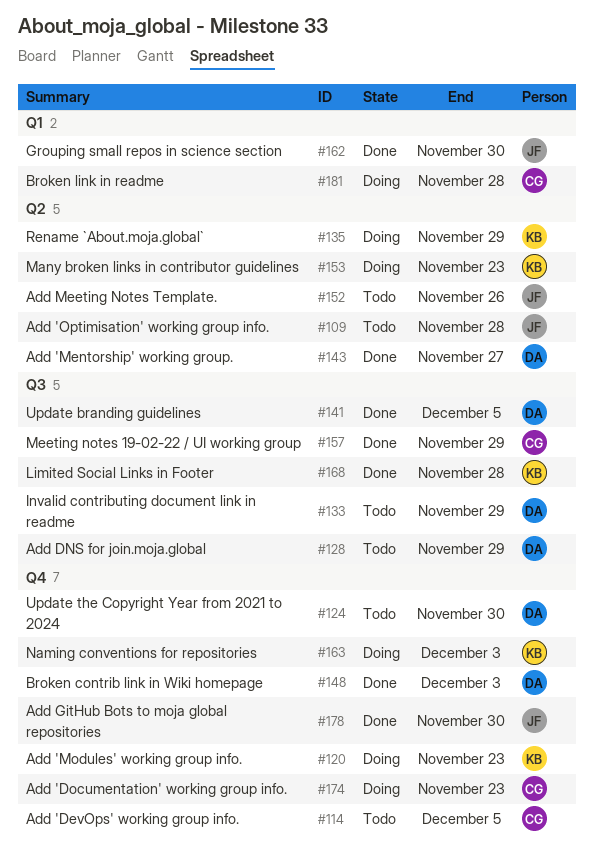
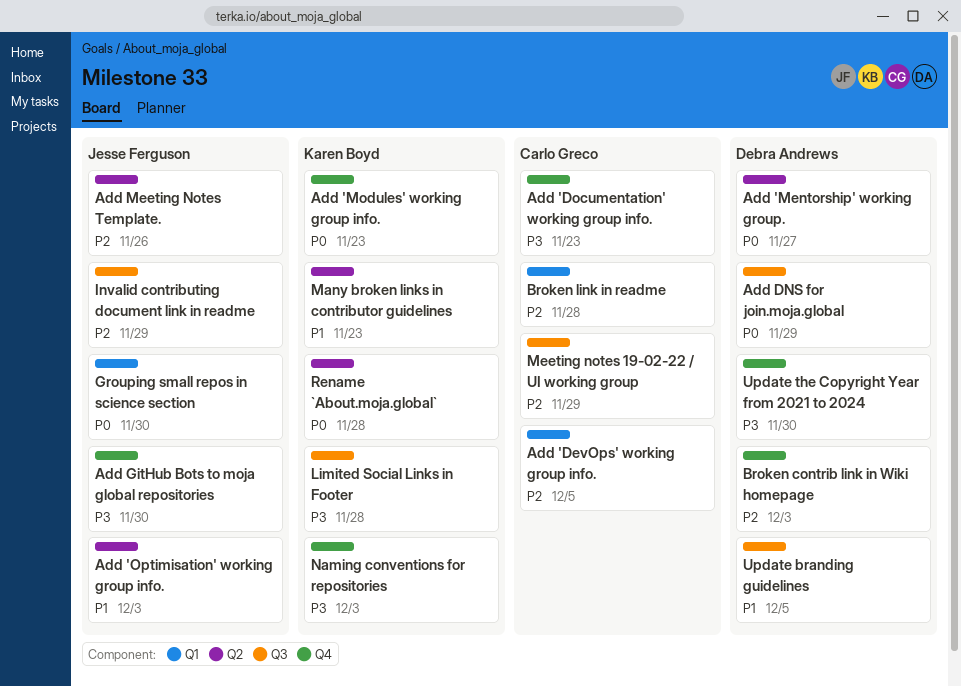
Add 'DevOps' working group info., label: Q4 -> Q1
Add 'Optimisation' working group info., due: Nov 28 -> Dec 3
Invalid contributing document link in readme, owner: Debra Andrews -> Jesse Ferguson
Rename `About.moja.global`, due: Nov 29 -> Nov 28

